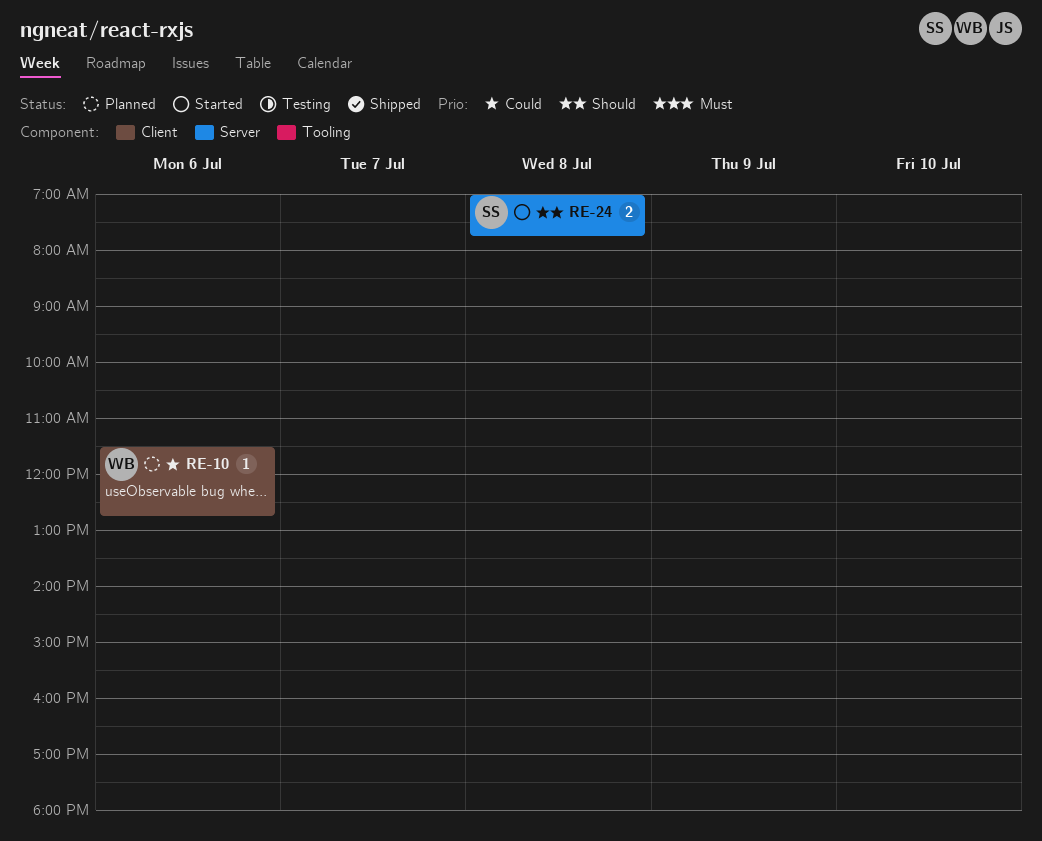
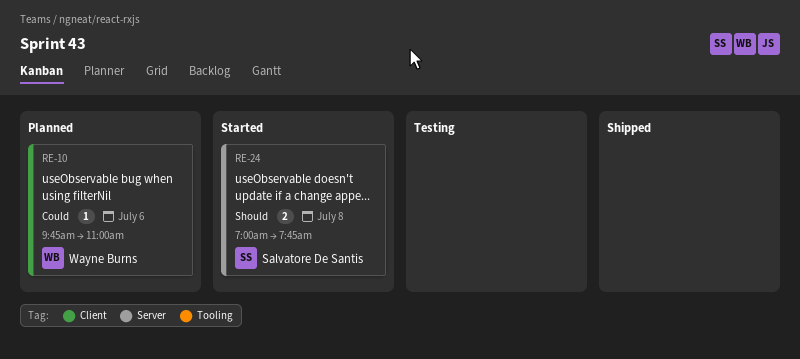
RE-10, begins: 11:30 -> 09:45
RE-10, ends: 12:45 -> 11:00

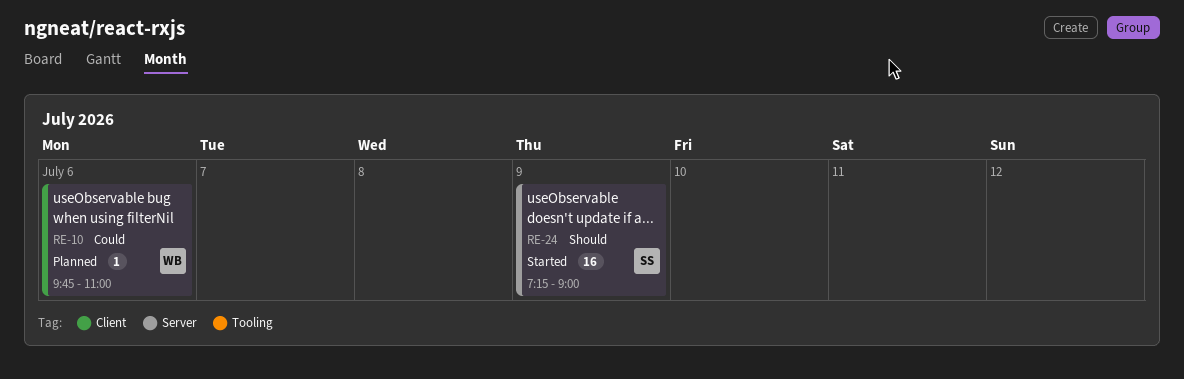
RE-24, estimate: 2 -> 16
RE-24, day: Jul 8 -> Jul 9
RE-24, begins: 07:00 -> 07:15
RE-24, ends: 07:45 -> 09:00

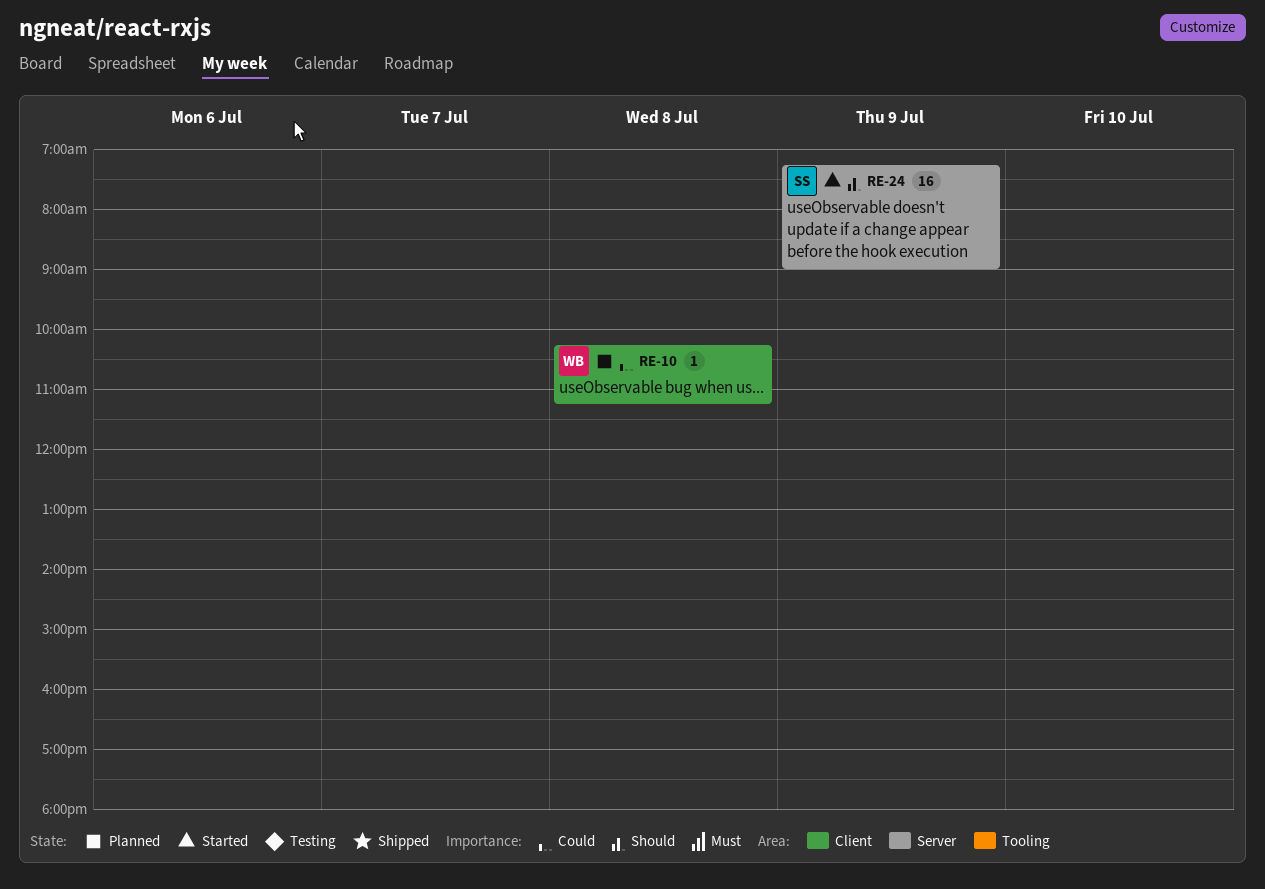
RE-10, day: Jul 6 -> Jul 8
RE-10, begins: 09:45 -> 10:15
RE-10, ends: 11:00 -> 11:15

